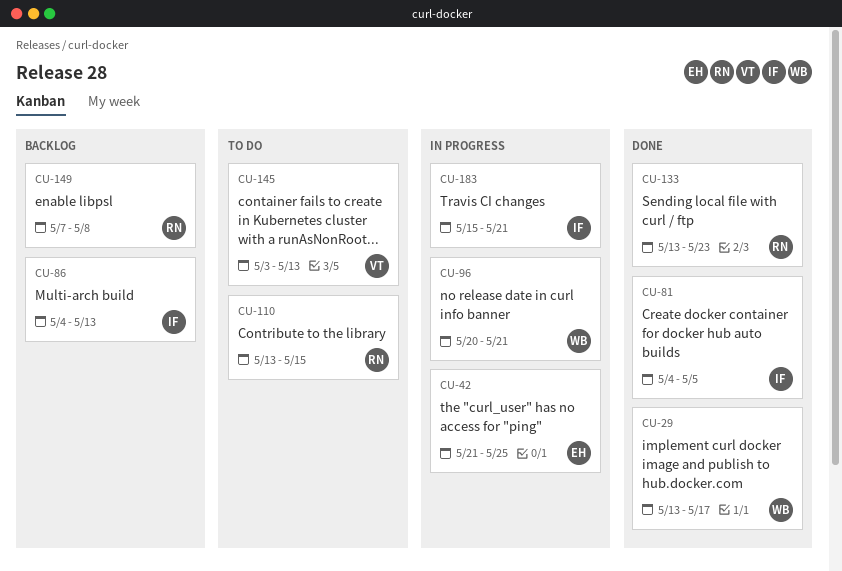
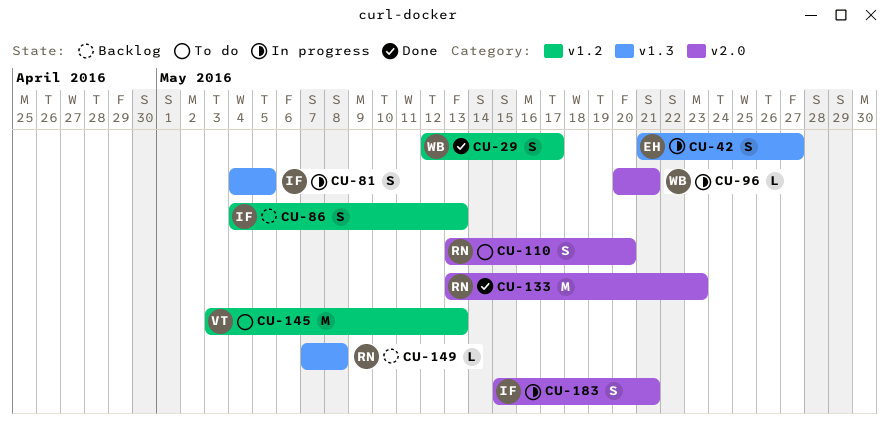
CU-29, start: May 13 -> May 12
CU-42, due: May 25 -> May 27
CU-81, status: Done -> In progress
CU-110, due: May 15 -> May 20

